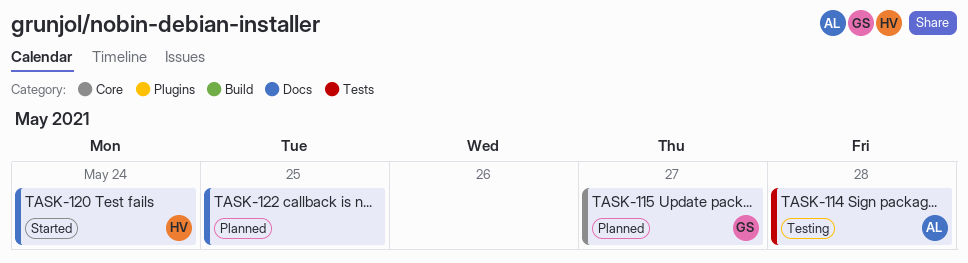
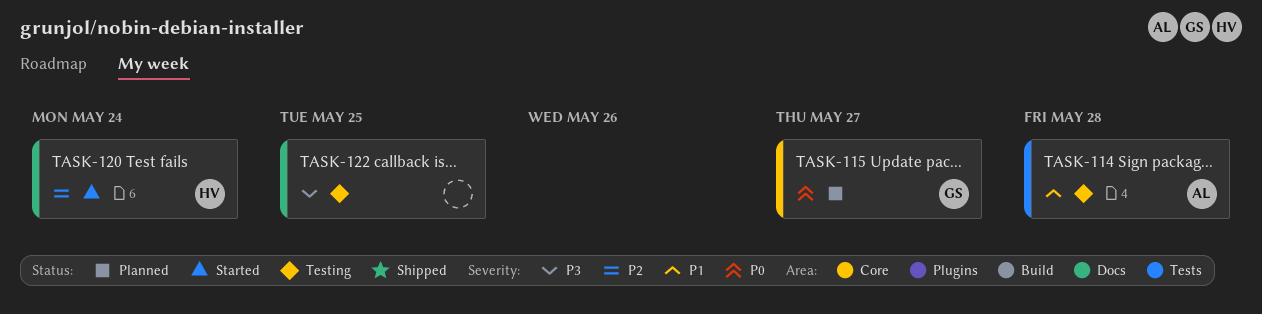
TASK-122, status: Planned -> Testing

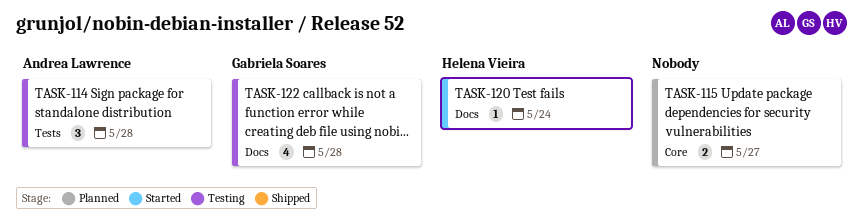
TASK-115, owner: Gabriela Soares -> none
TASK-122, owner: none -> Gabriela Soares
TASK-122, due: May 25 -> May 28

